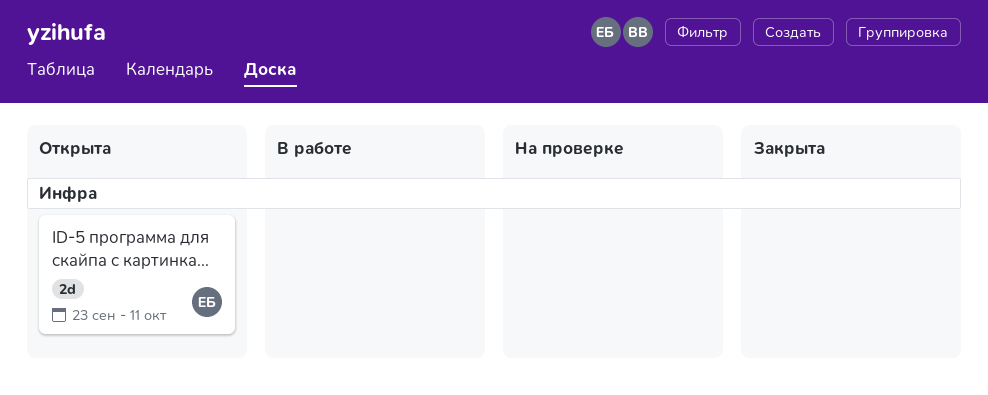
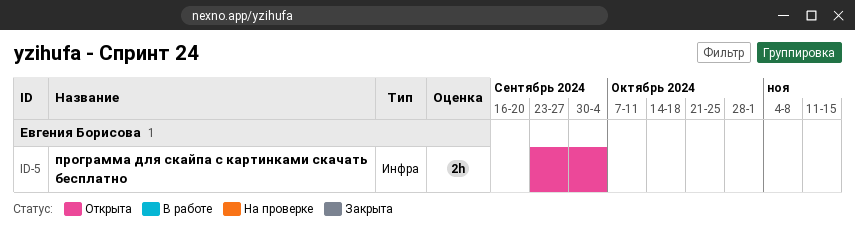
ID-5, estimate: 2d -> 2h
ID-5, due: Oct 11 -> Oct 4

